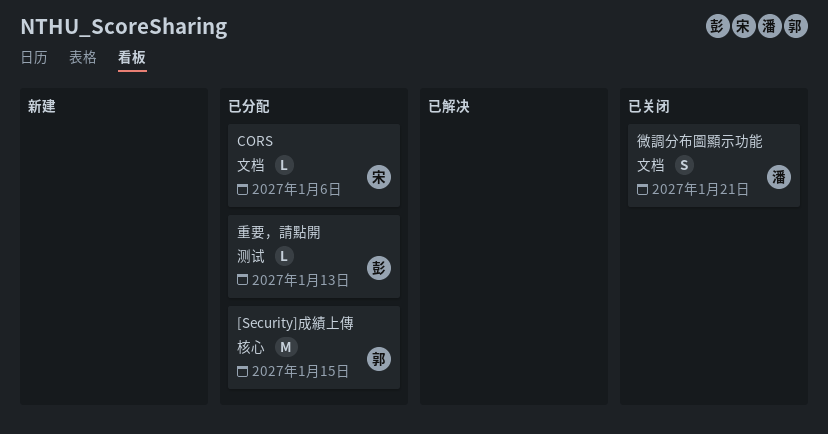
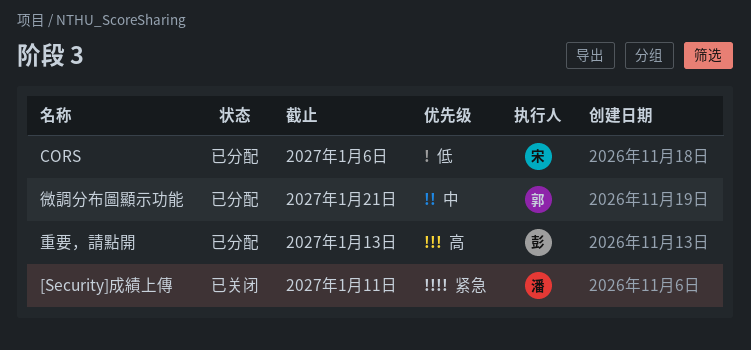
[Security]成績上傳, status: 已分配 -> 已关闭
[Security]成績上傳, owner: 郭 -> 潘
[Security]成績上傳, due: Jan 15 -> Jan 11
微調分布圖顯示功能, status: 已关闭 -> 已分配
微調分布圖顯示功能, owner: 潘 -> 郭

